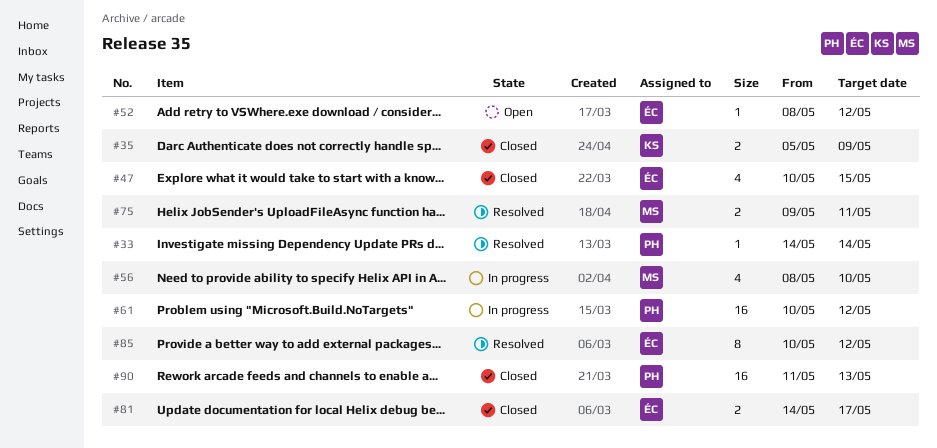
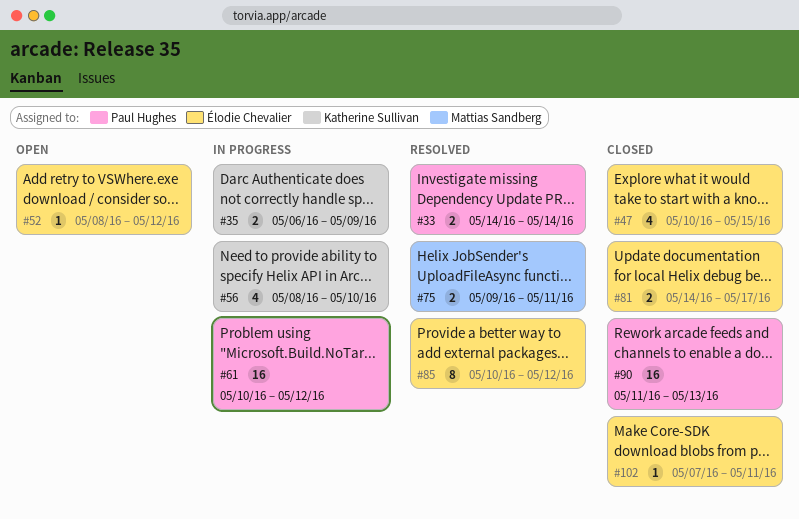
#33, estimate: 1 -> 2
#35, status: Closed -> In progress
#35, start: May 5 -> May 6
#56, owner: Mattias Sandberg -> Katherine Sullivan
#102: none -> present

